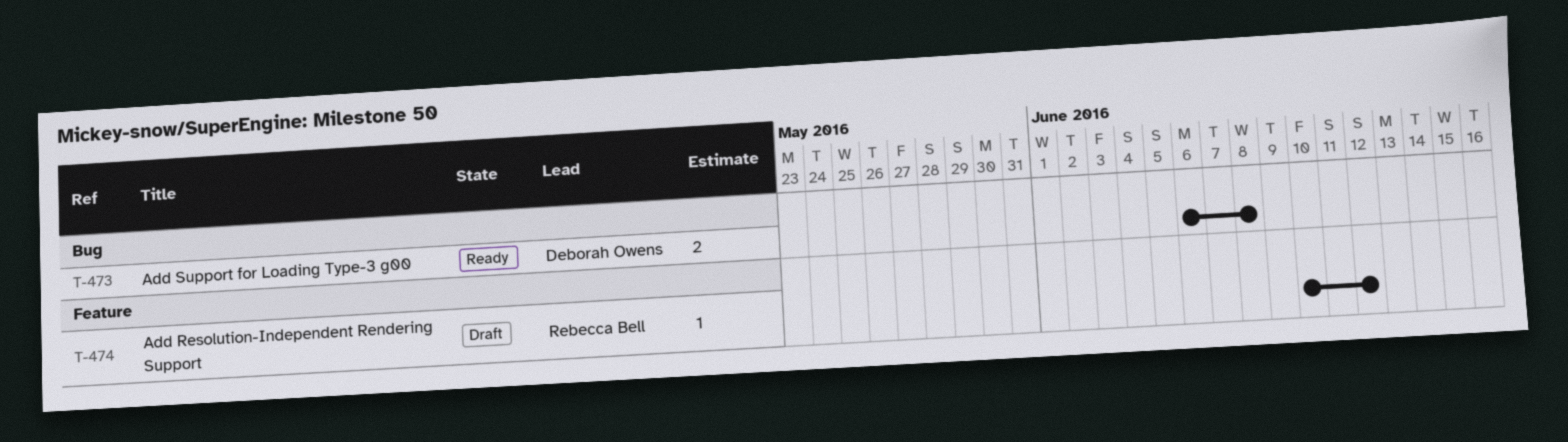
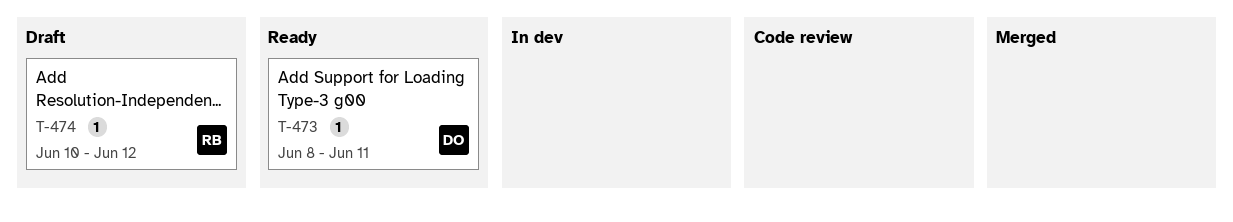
T-473, estimate: 2 -> 1
T-473, start: Jun 6 -> Jun 8
T-473, due: Jun 8 -> Jun 11

